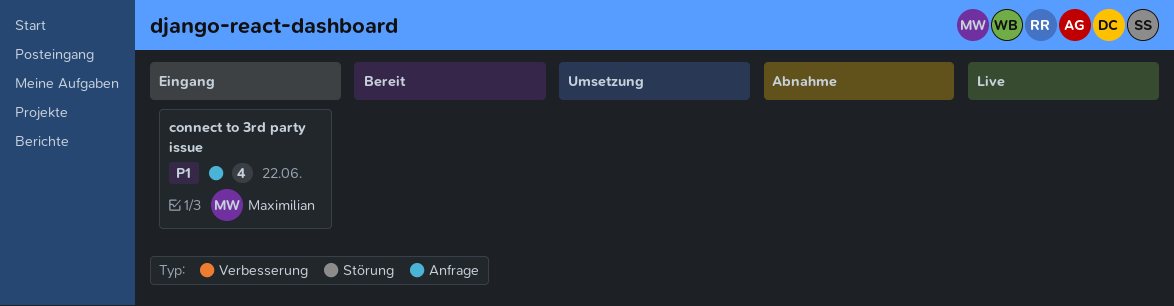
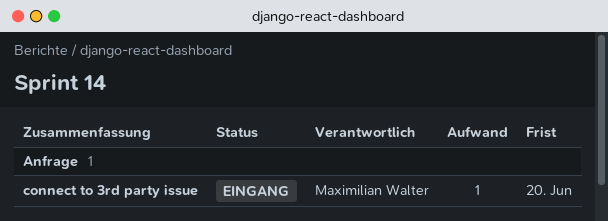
connect to 3rd party issue, estimate: 4 -> 1
connect to 3rd party issue, due: Jun 22 -> Jun 20

